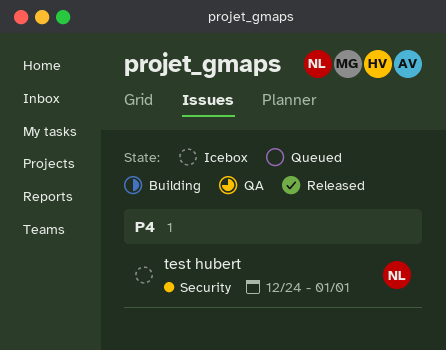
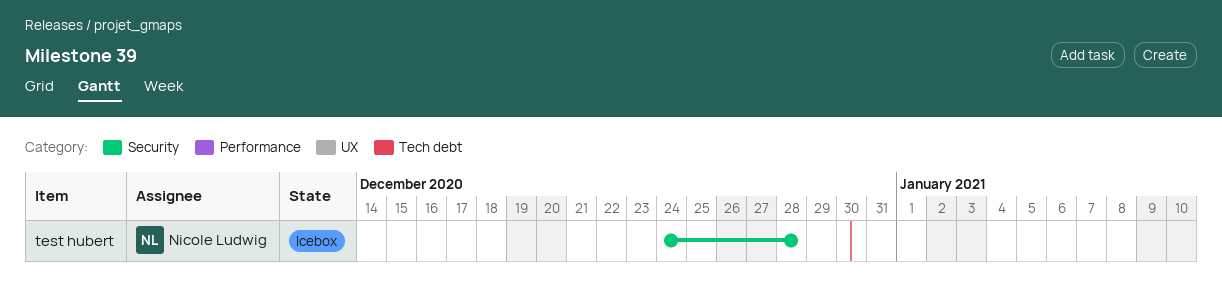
test hubert, due: Jan 1 -> Dec 28

